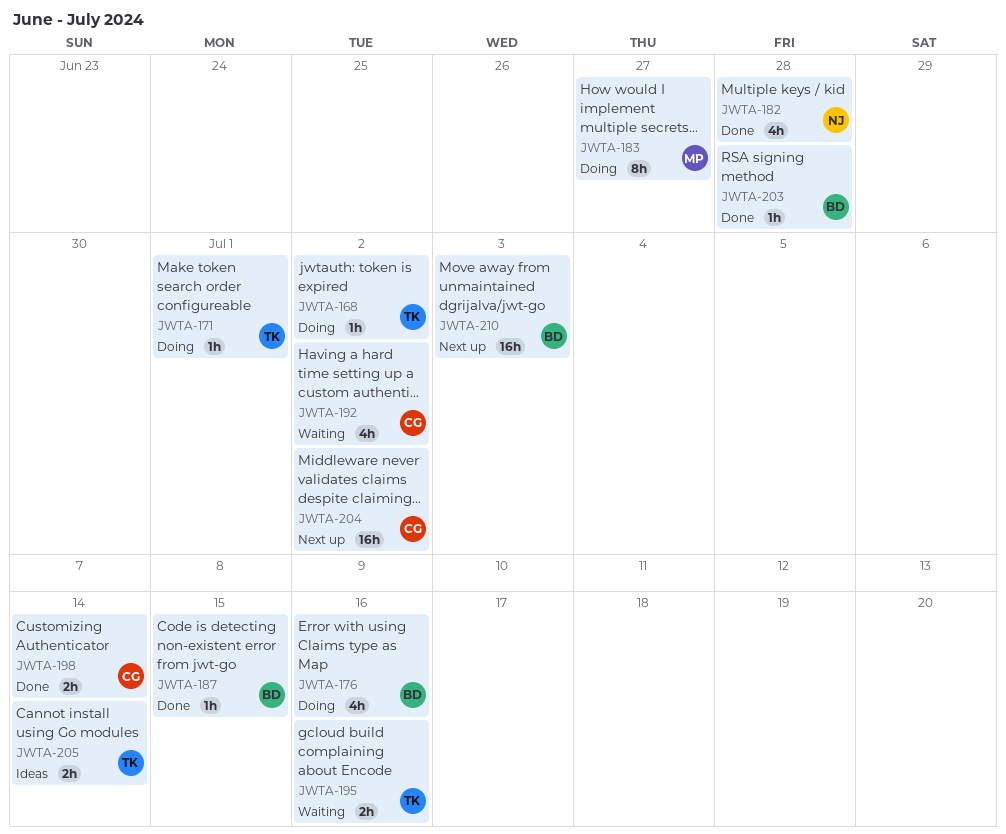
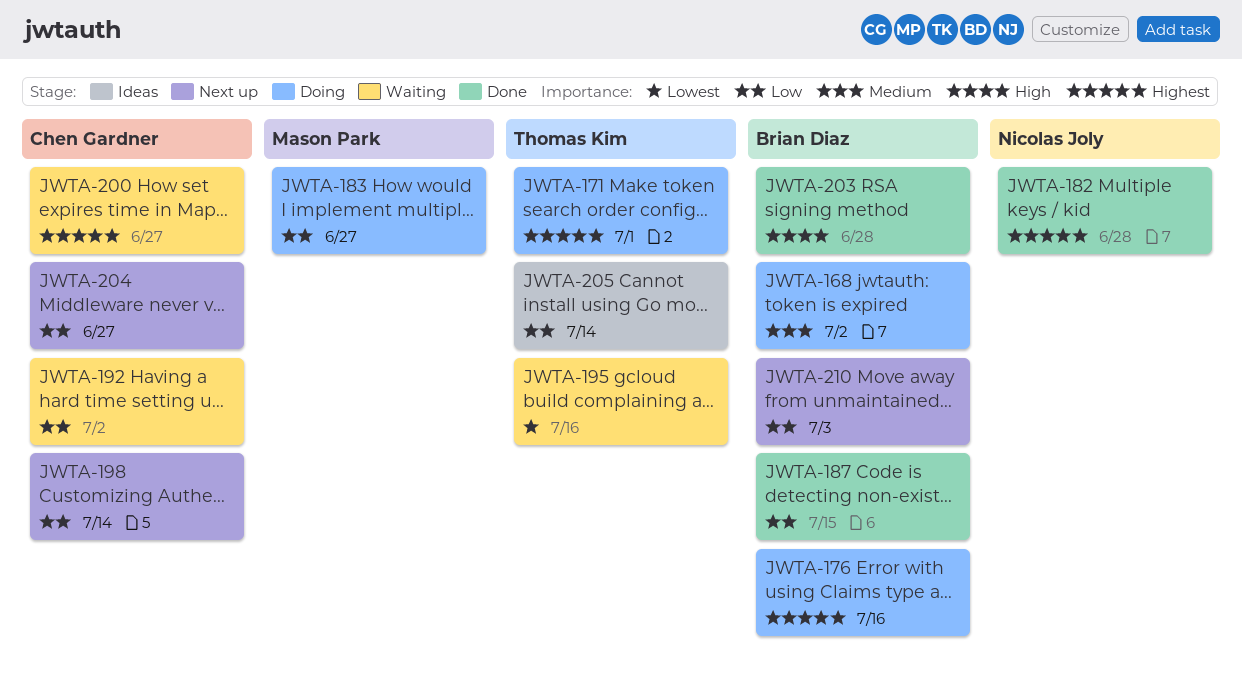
JWTA-168, owner: Thomas Kim -> Brian Diaz
JWTA-198, status: Done -> Next up
JWTA-200: none -> present
JWTA-204, due: Jul 2 -> Jun 27

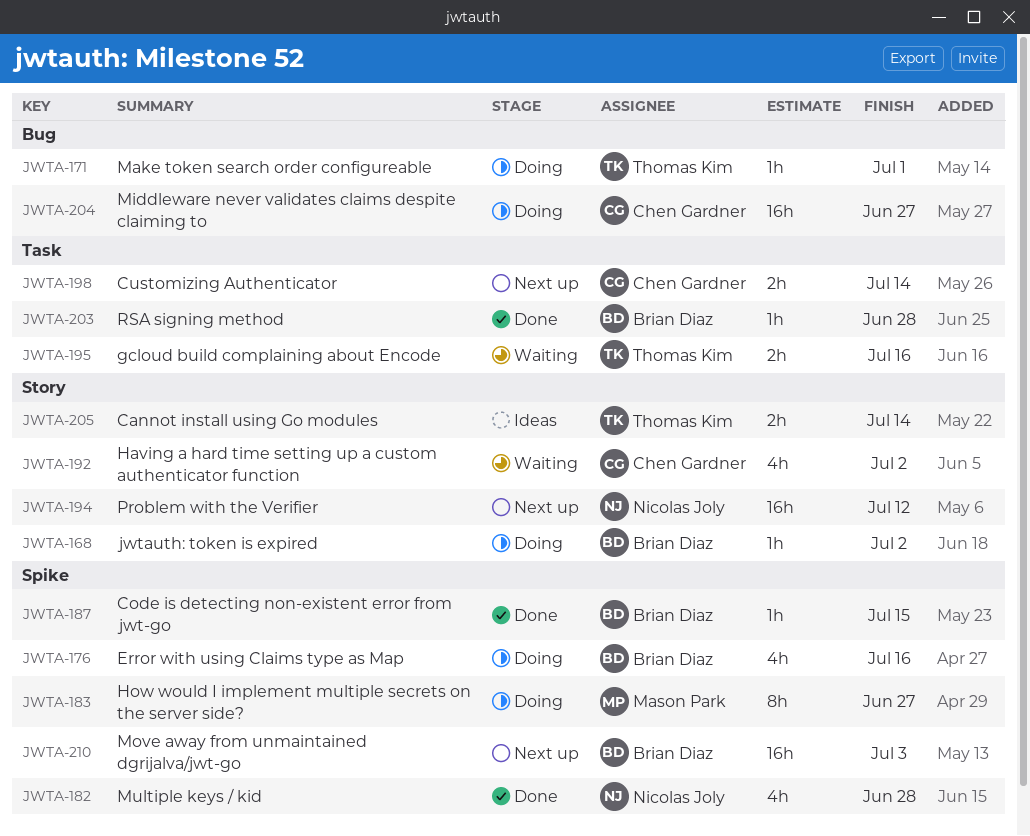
JWTA-194: none -> present
JWTA-200: present -> none
JWTA-204, status: Next up -> Doing

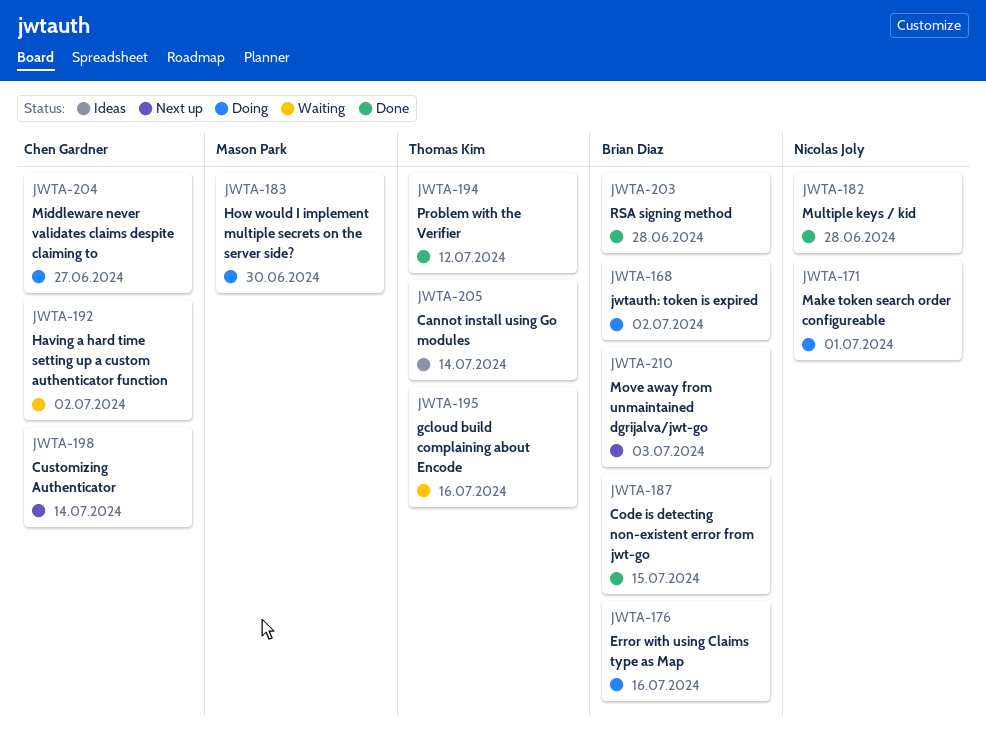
JWTA-171, owner: Thomas Kim -> Nicolas Joly
JWTA-183, due: Jun 27 -> Jun 30
JWTA-194, status: Next up -> Done
JWTA-194, owner: Nicolas Joly -> Thomas Kim

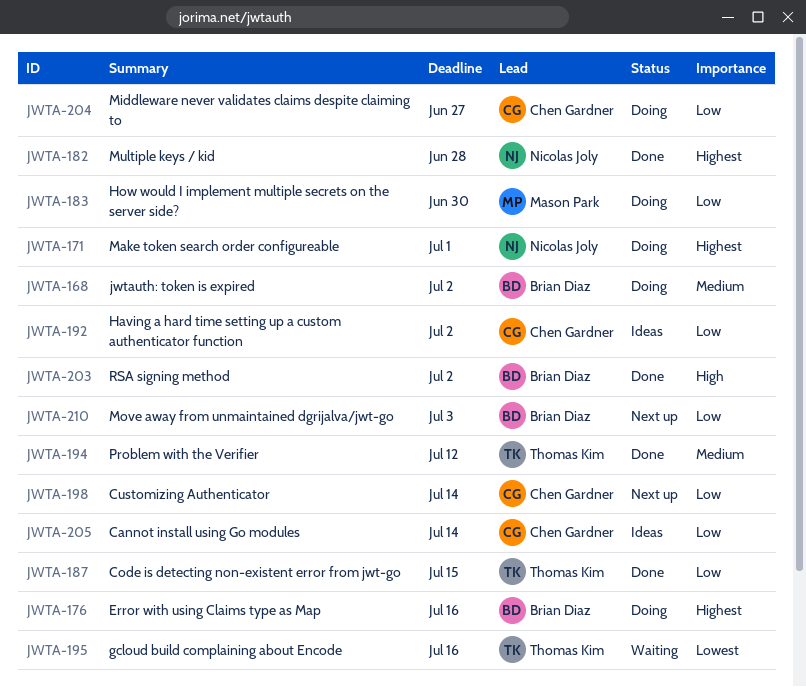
JWTA-187, owner: Brian Diaz -> Thomas Kim
JWTA-192, status: Waiting -> Ideas
JWTA-203, due: Jun 28 -> Jul 2
JWTA-205, owner: Thomas Kim -> Chen Gardner

